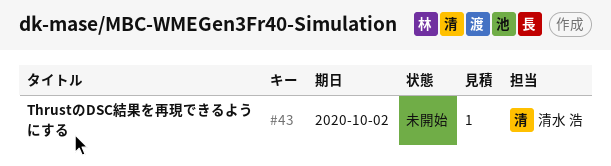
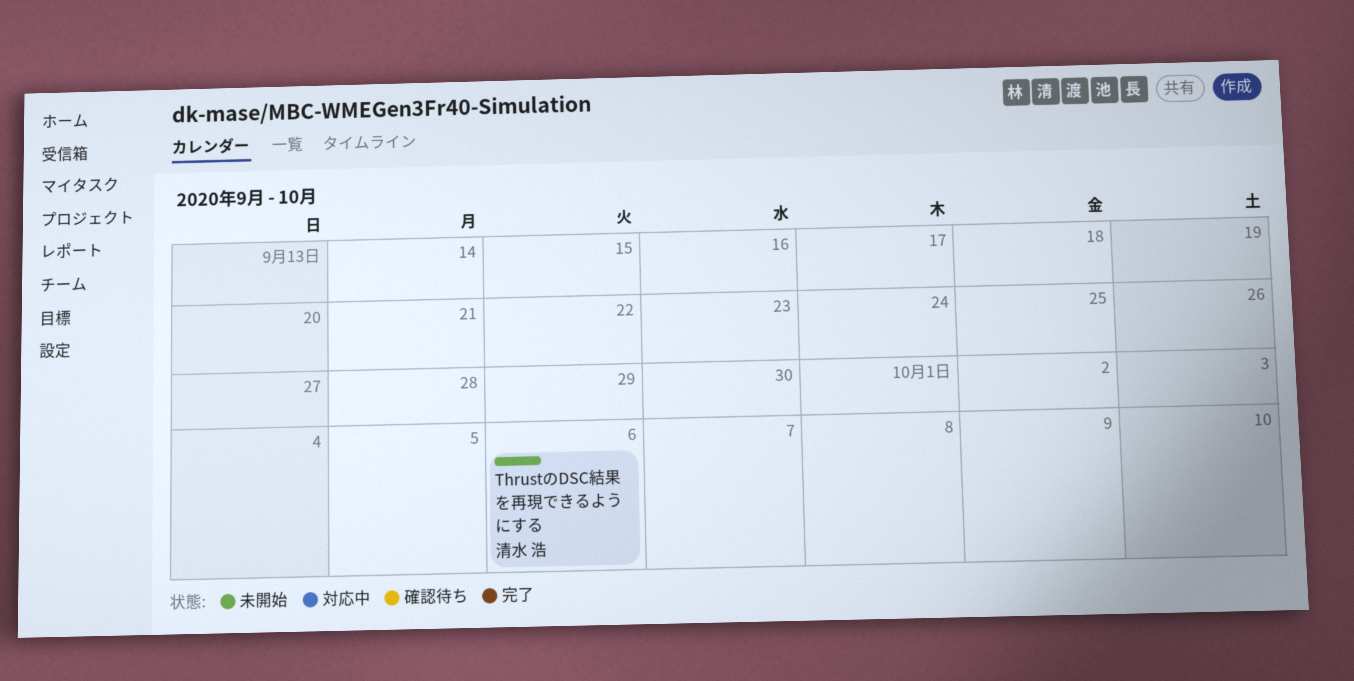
ThrustのDSC結果を再現できるようにする, due: Oct 2 -> Oct 6

